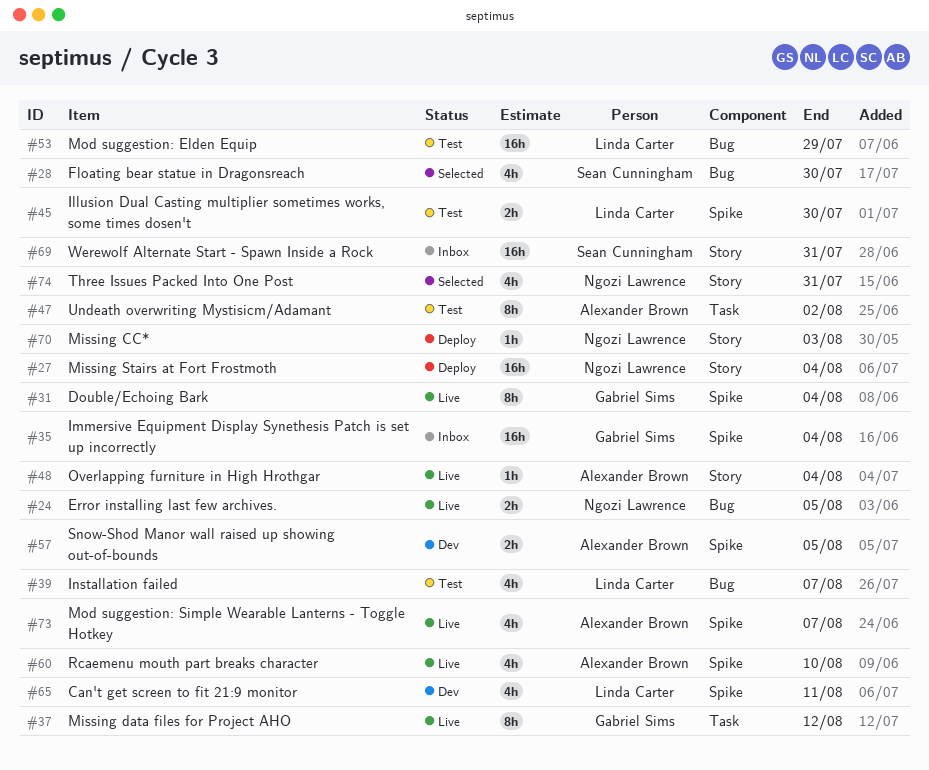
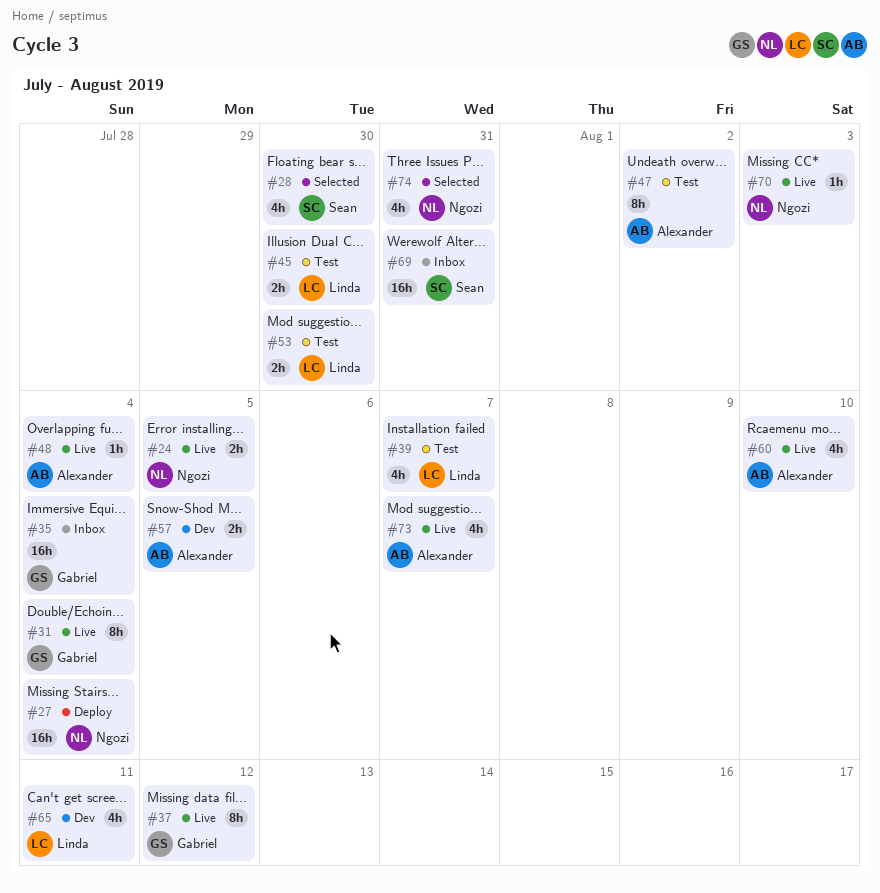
#53, estimate: 16h -> 2h
#53, due: Jul 29 -> Jul 30
#70, status: Deploy -> Live

